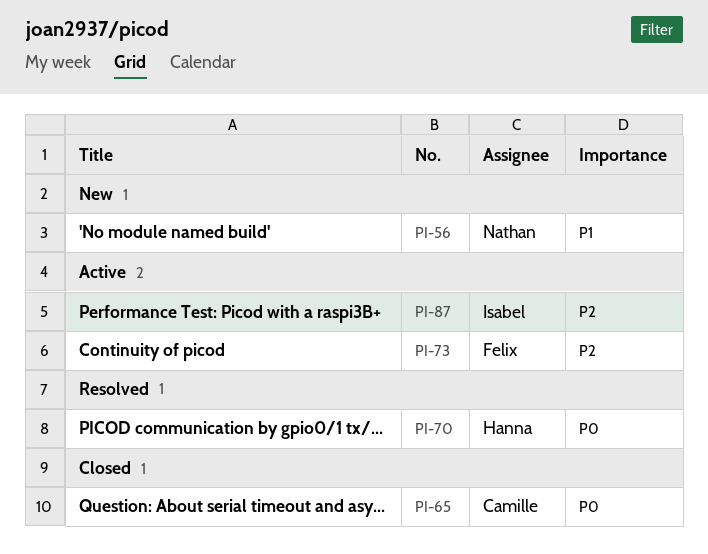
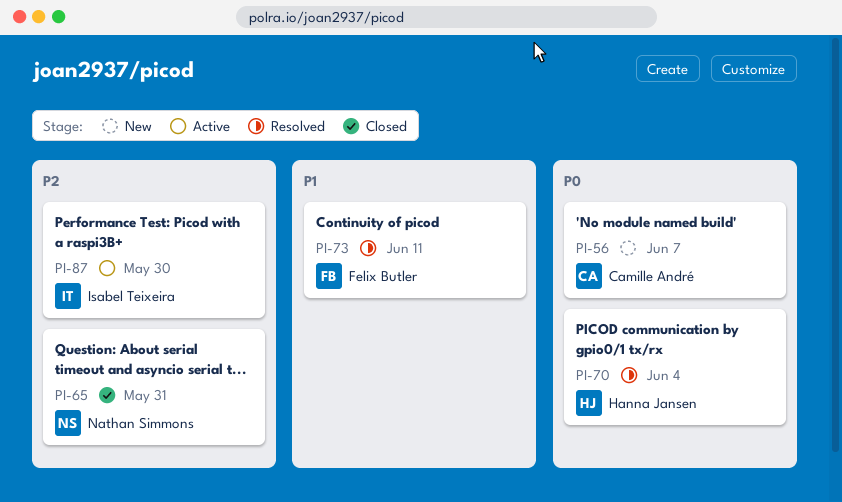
PI-56, owner: Nathan Simmons -> Camille André
PI-56, priority: P1 -> P0
PI-65, owner: Camille André -> Nathan Simmons
PI-65, priority: P0 -> P2
PI-73, status: Active -> Resolved
PI-73, priority: P2 -> P1

